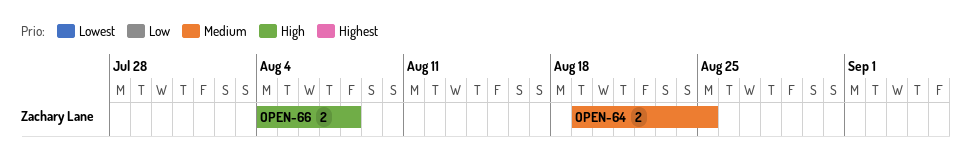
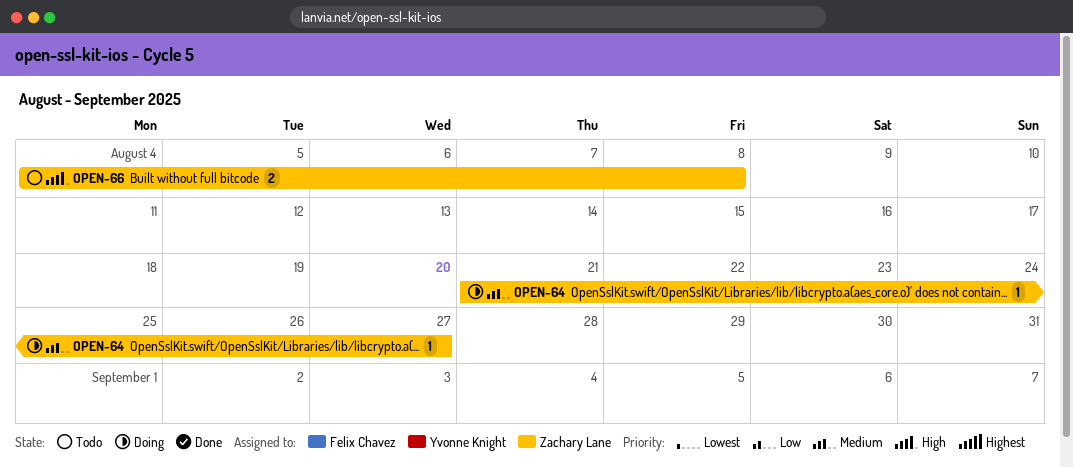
OPEN-64, estimate: 2 -> 1
OPEN-64, start: Aug 19 -> Aug 21
OPEN-64, due: Aug 25 -> Aug 27

